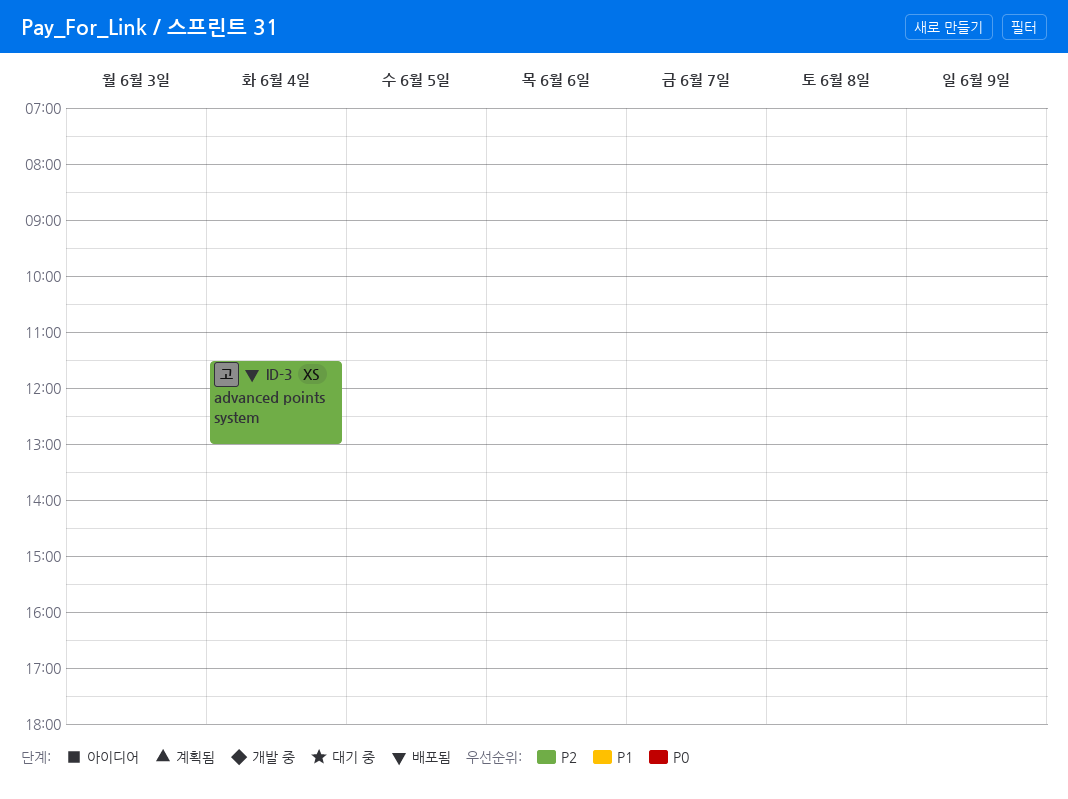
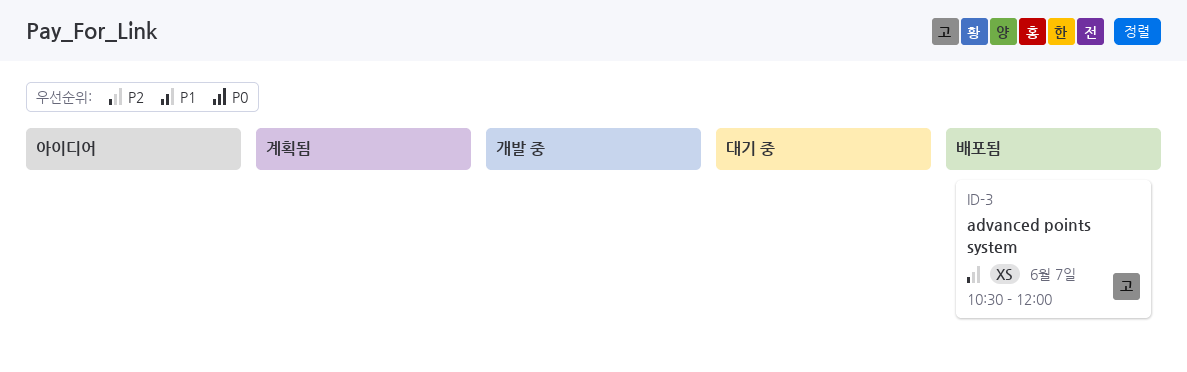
ID-3, day: Jun 4 -> Jun 7
ID-3, begins: 11:30 -> 10:30
ID-3, ends: 13:00 -> 12:00

